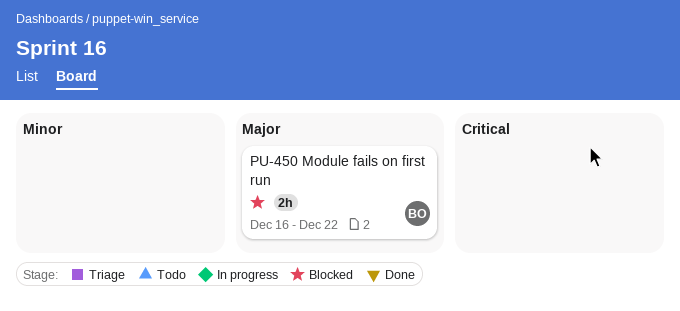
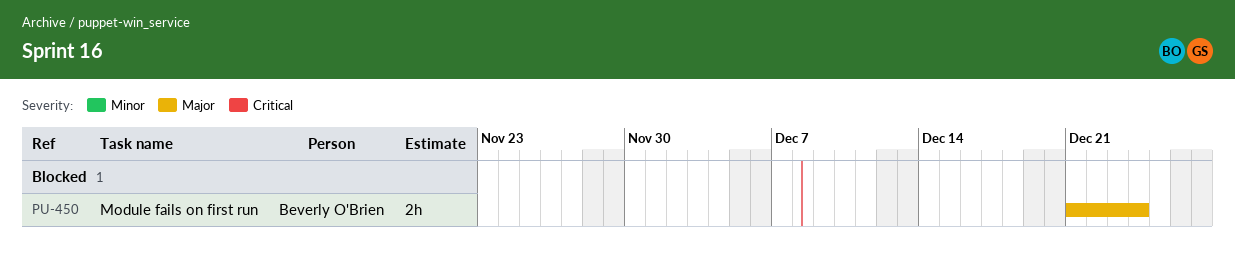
PU-450, start: Dec 16 -> Dec 21
PU-450, due: Dec 22 -> Dec 24

